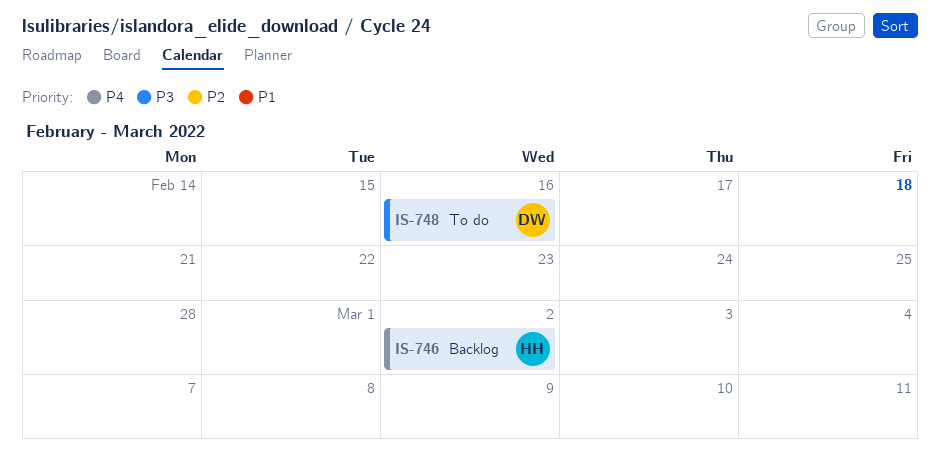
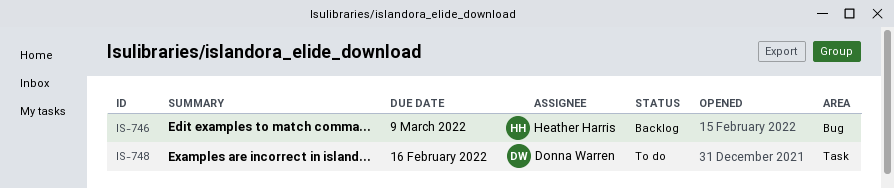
IS-746, due: Mar 2 -> Mar 9

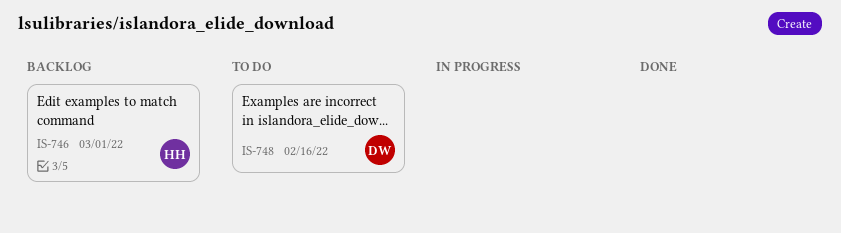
IS-746, due: Mar 9 -> Mar 1

